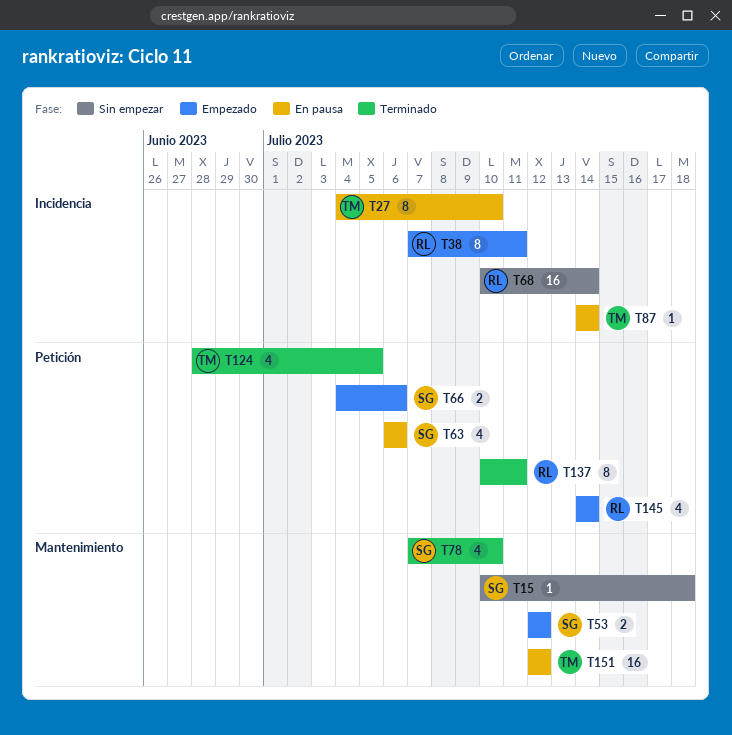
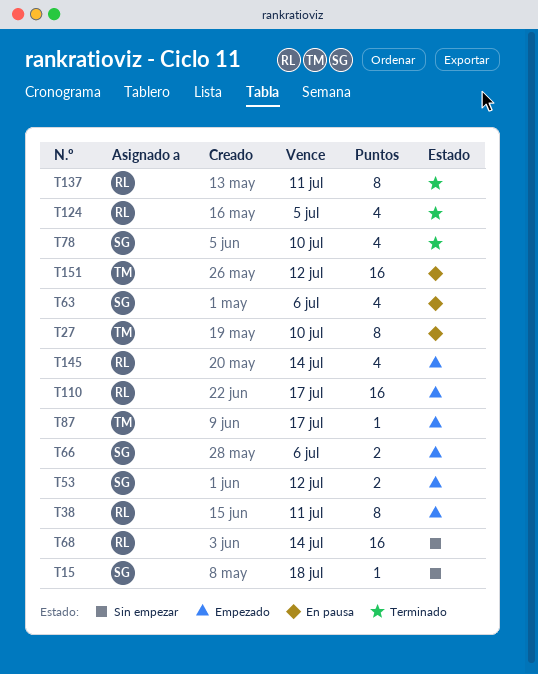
T87, status: En pausa -> Empezado
T87, due: Jul 14 -> Jul 17
T110: none -> present
T124, owner: TM -> RL

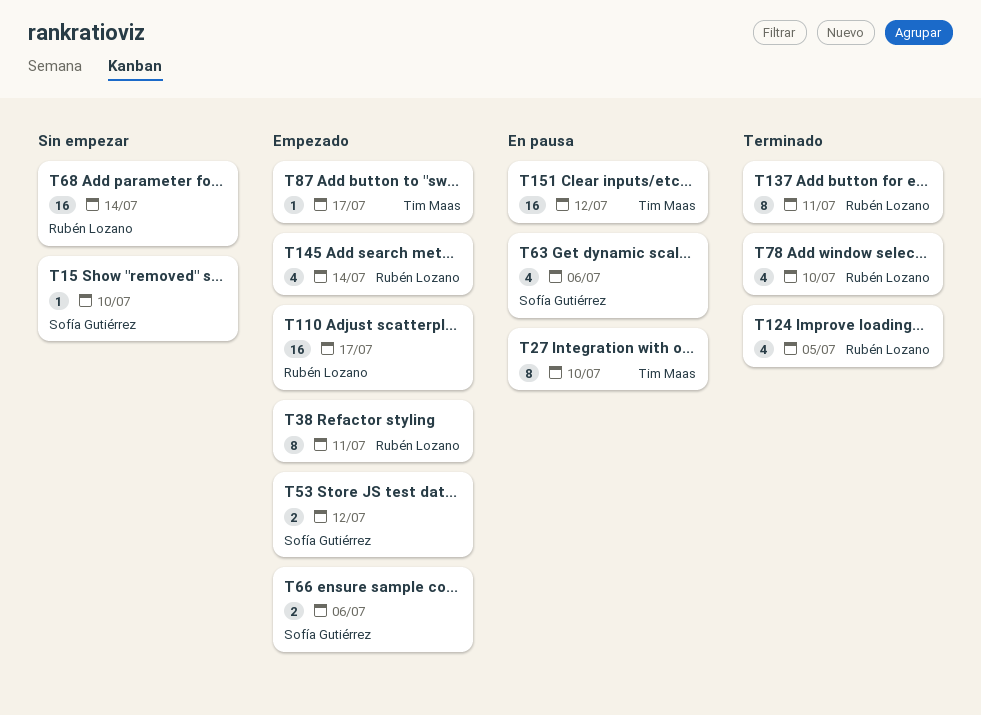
T15, due: Jul 18 -> Jul 10
T78, owner: Sofía Gutiérrez -> Rubén Lozano

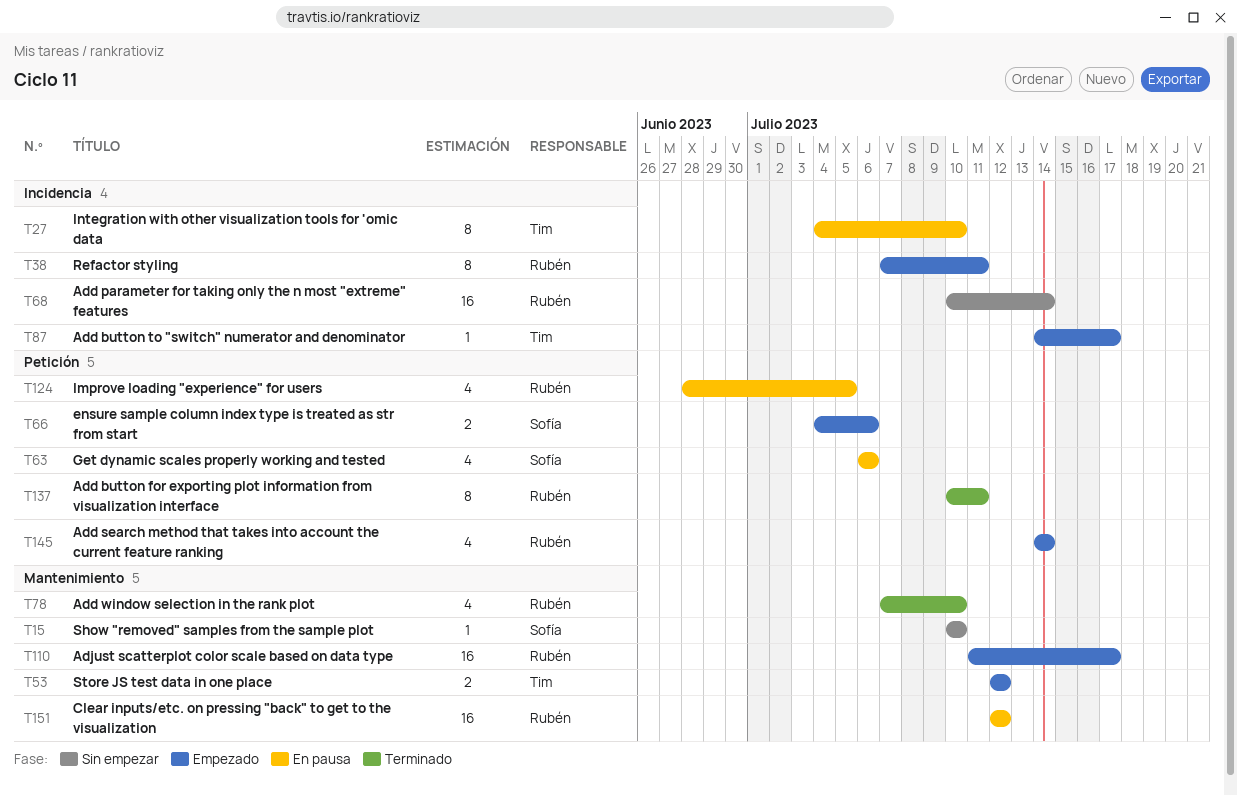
T53, owner: Sofía Gutiérrez -> Tim Maas
T124, status: Terminado -> En pausa
T151, owner: Tim Maas -> Rubén Lozano

